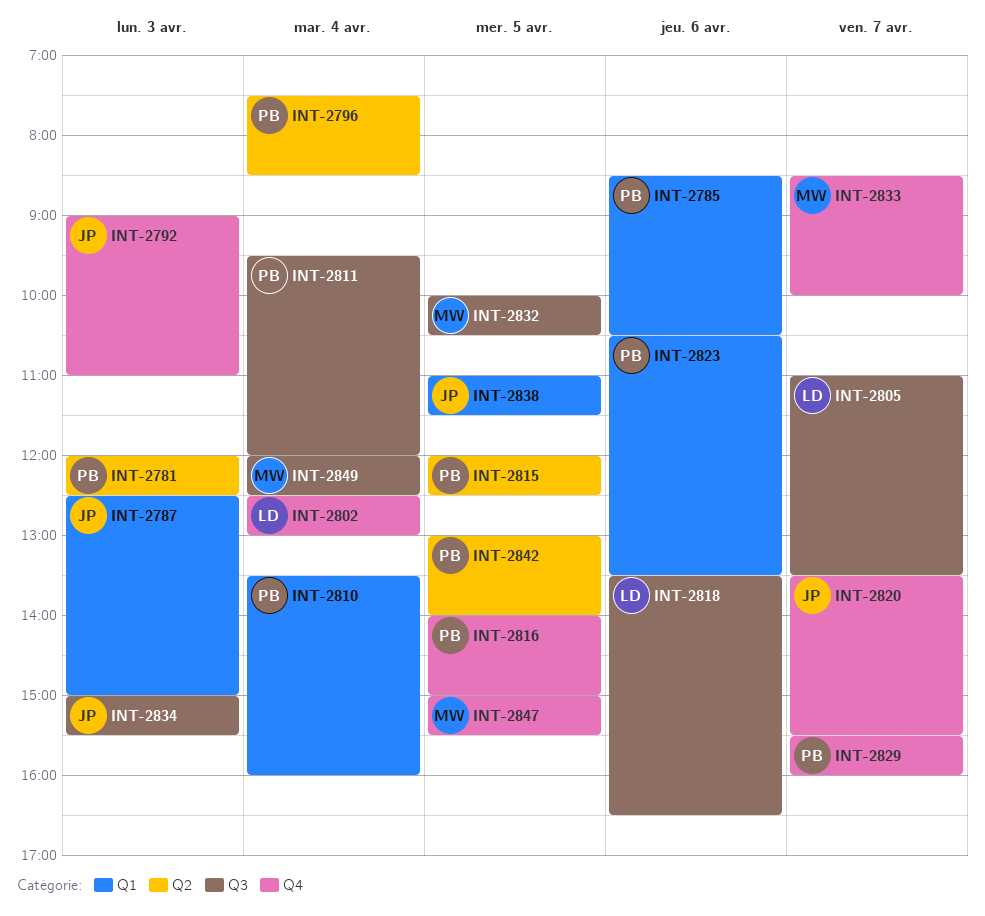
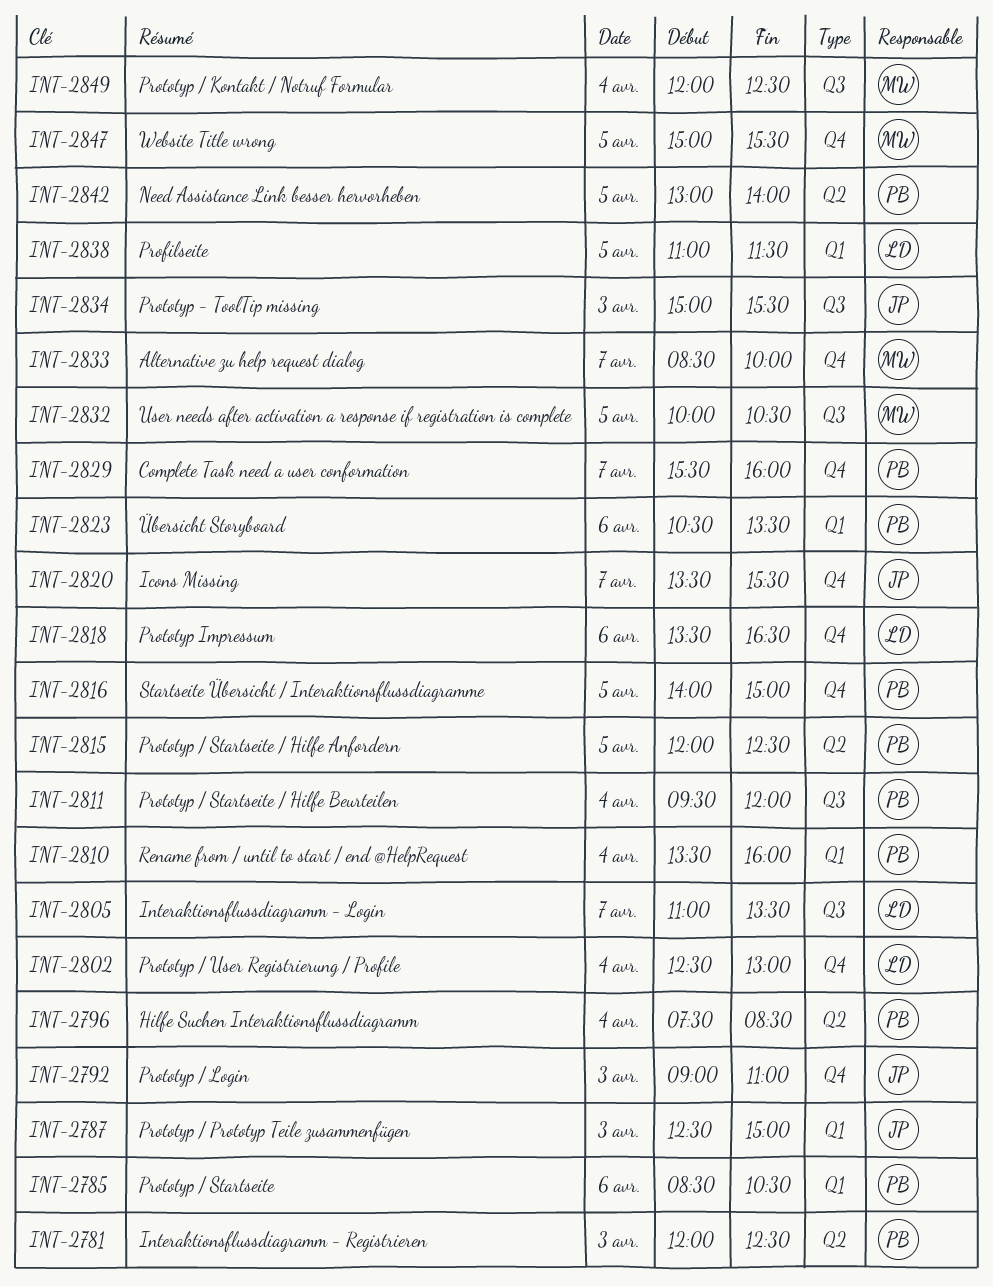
INT-2818, label: Q3 -> Q4
INT-2838, owner: JP -> LD

